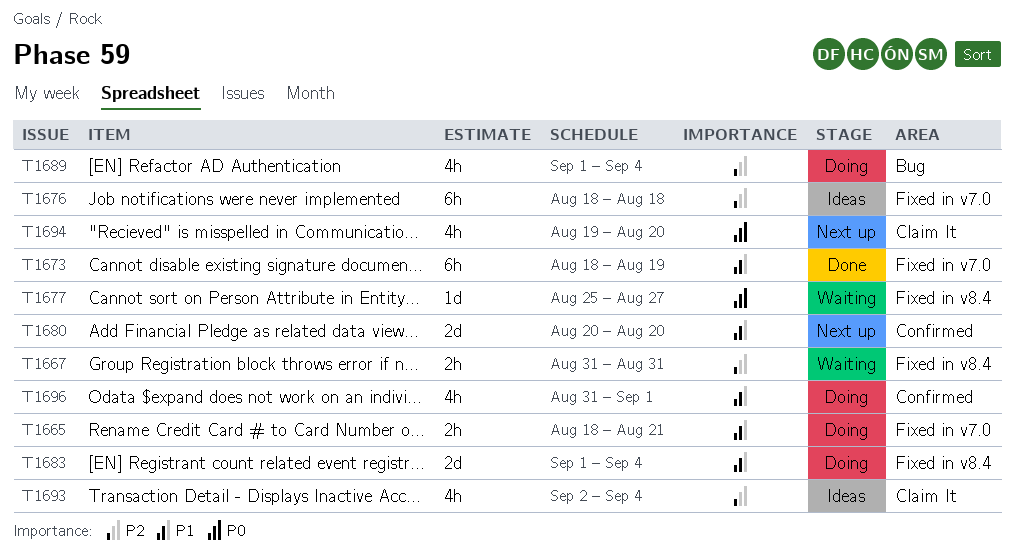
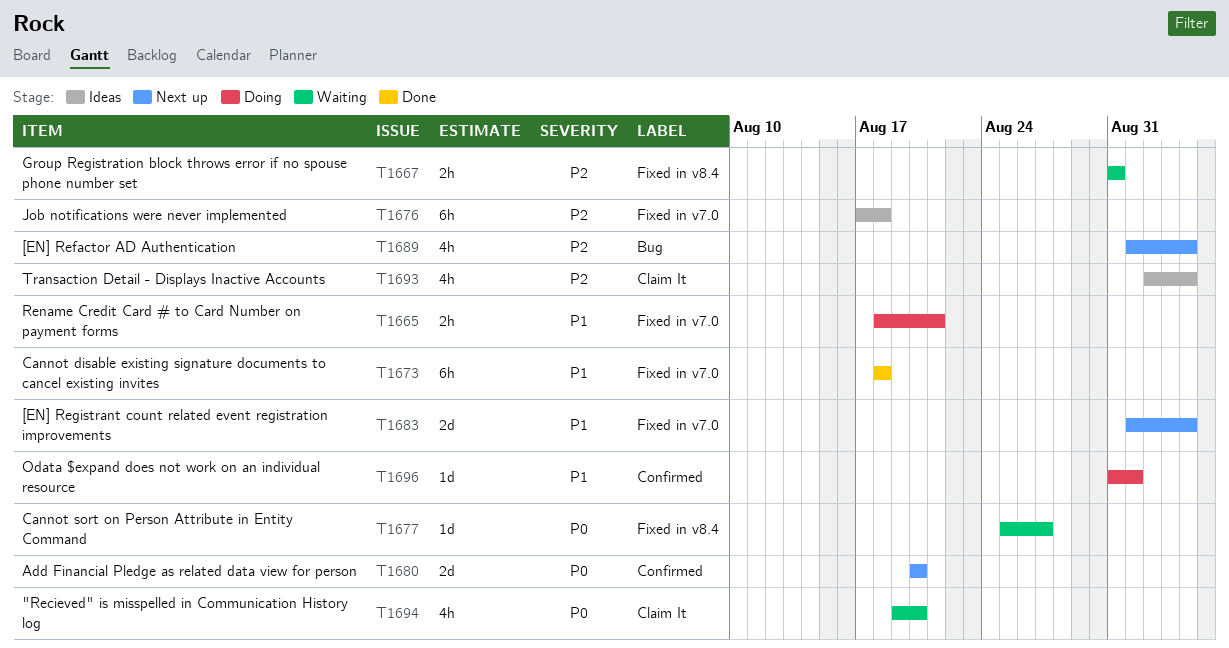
T1673, due: Aug 19 -> Aug 18
T1676, start: Aug 18 -> Aug 17
T1680, priority: P1 -> P0
T1683, status: Doing -> Next up
T1683, label: Fixed in v8.4 -> Fixed in v7.0
T1689, status: Doing -> Next up
T1694, status: Next up -> Waiting
T1696, estimate: 4h -> 1d

